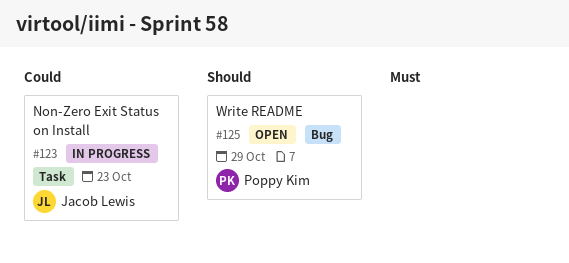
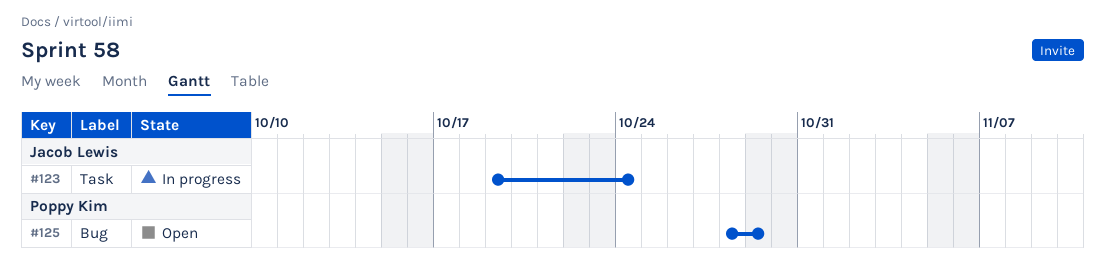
#123, due: Oct 23 -> Oct 24

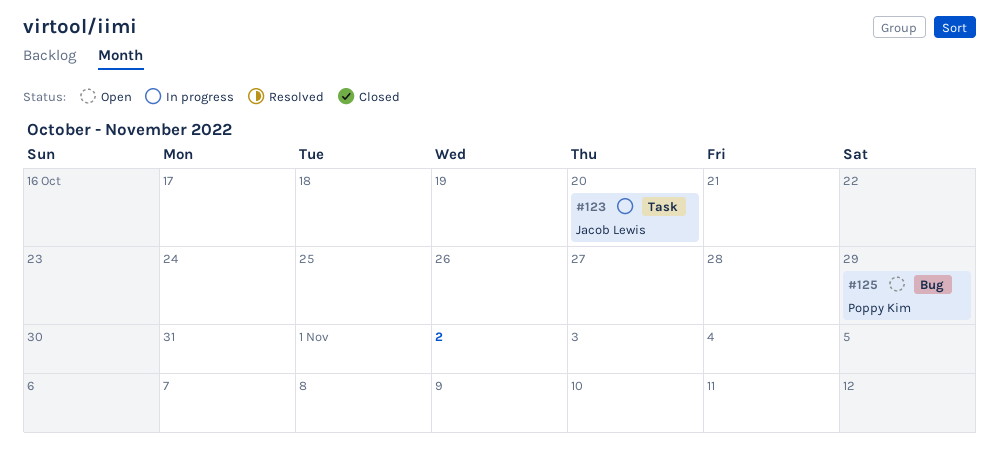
#123, due: Oct 24 -> Oct 20

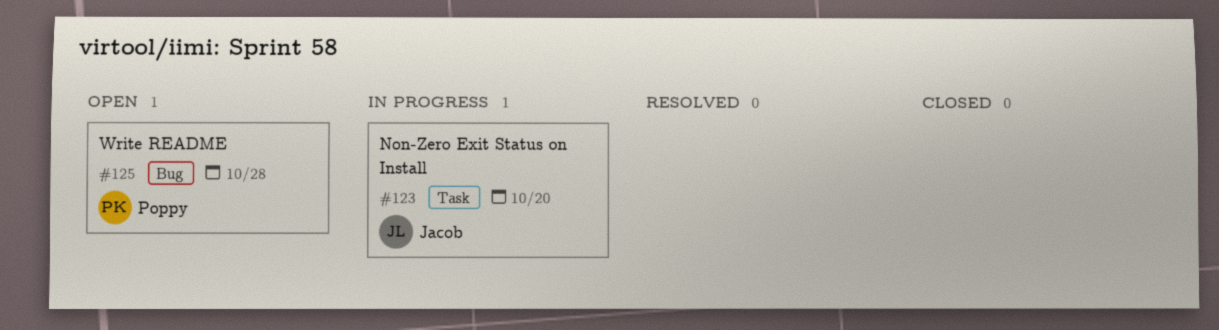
#125, due: Oct 29 -> Oct 28

